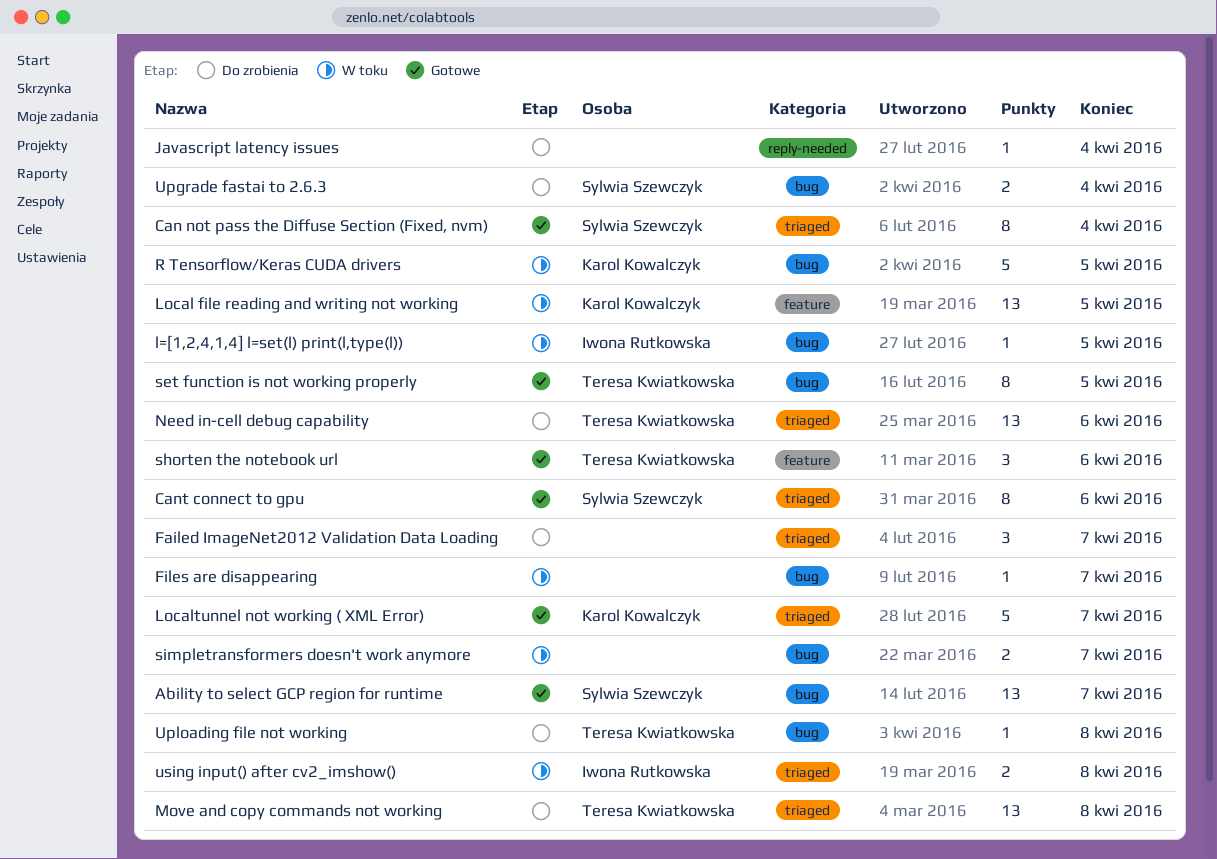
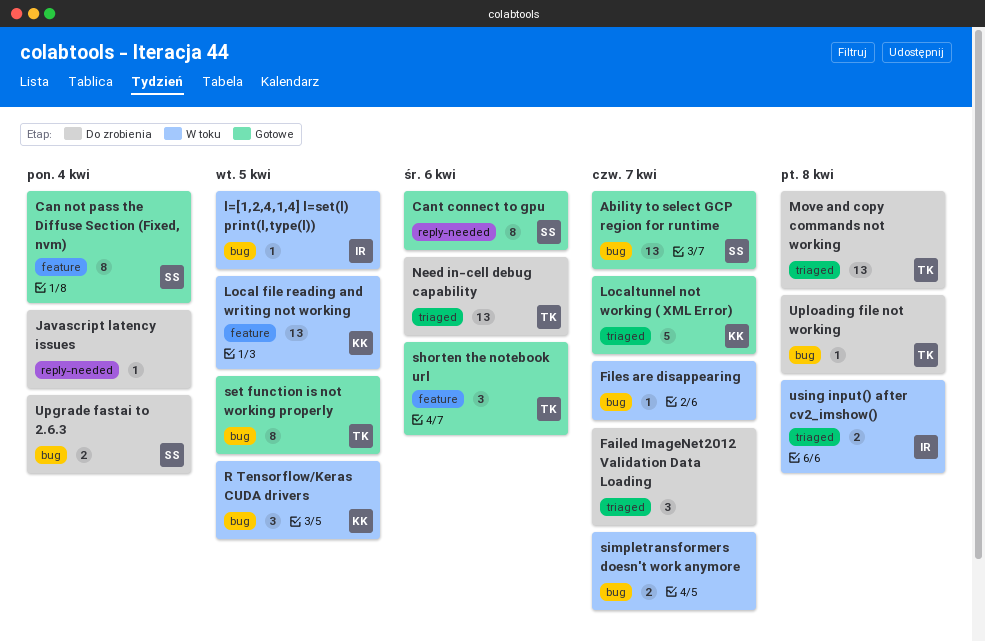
Can not pass the Diffuse Section (Fixed, nvm), label: triaged -> feature
Cant connect to gpu, label: triaged -> reply-needed
R Tensorflow/Keras CUDA drivers, estimate: 5 -> 3

